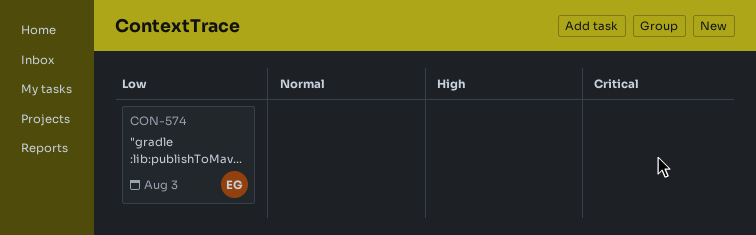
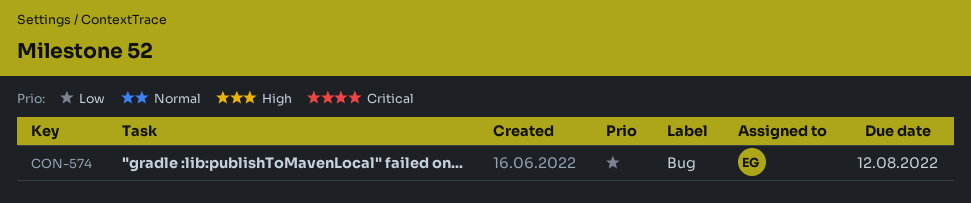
CON-574, due: Aug 3 -> Aug 12

